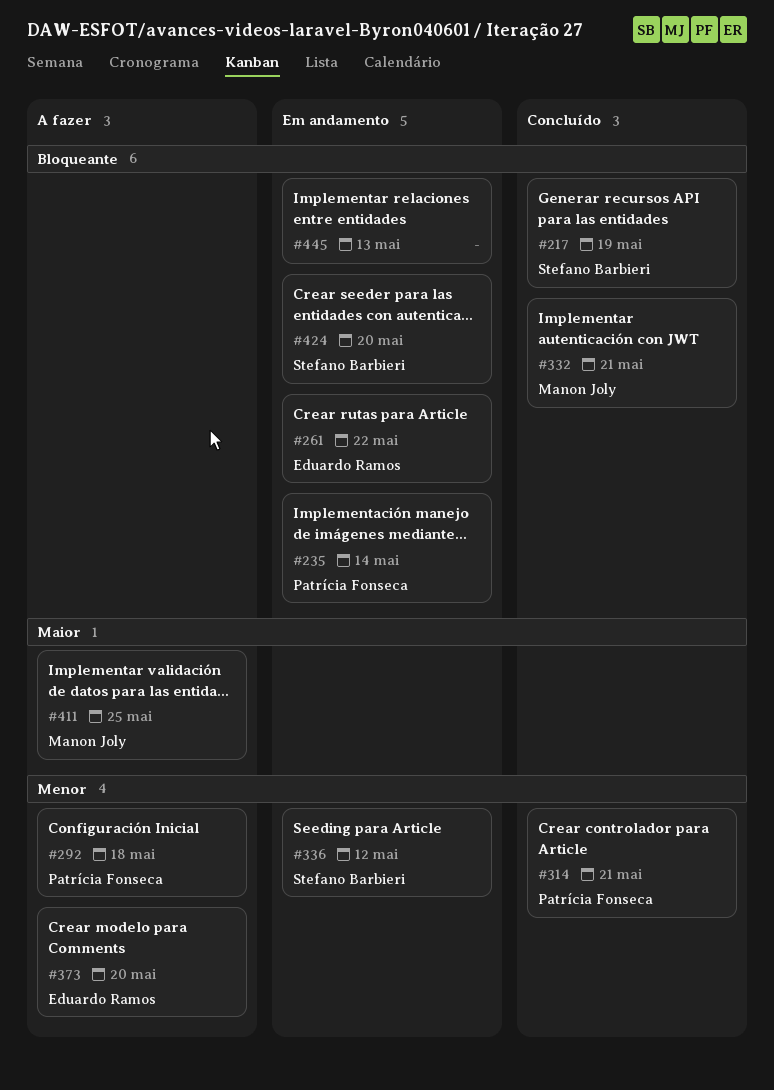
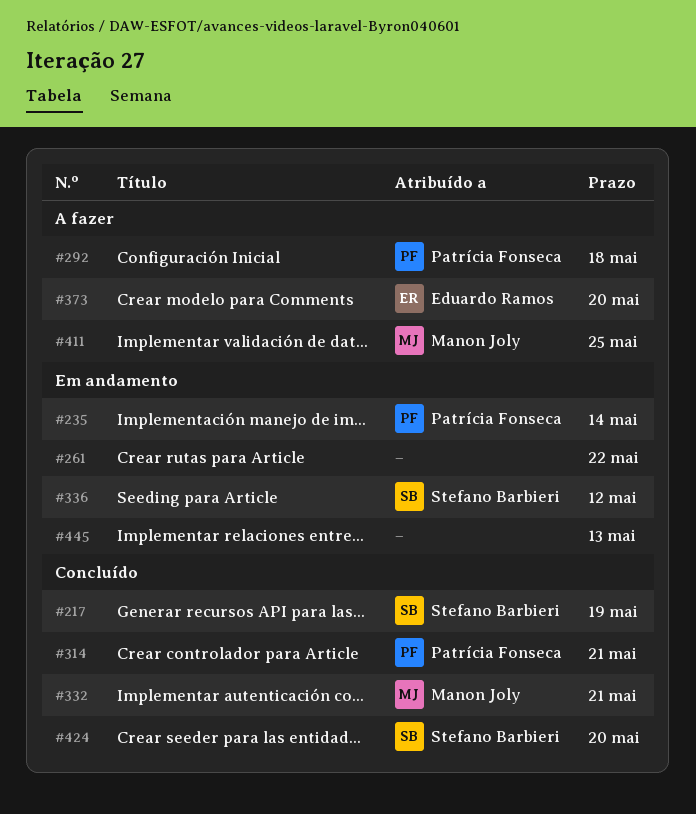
#261, owner: Eduardo Ramos -> none
#424, status: Em andamento -> Concluído

